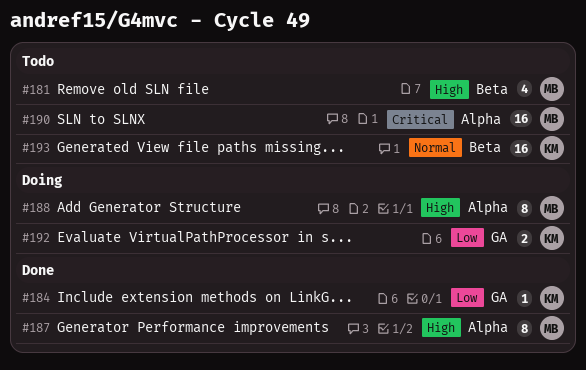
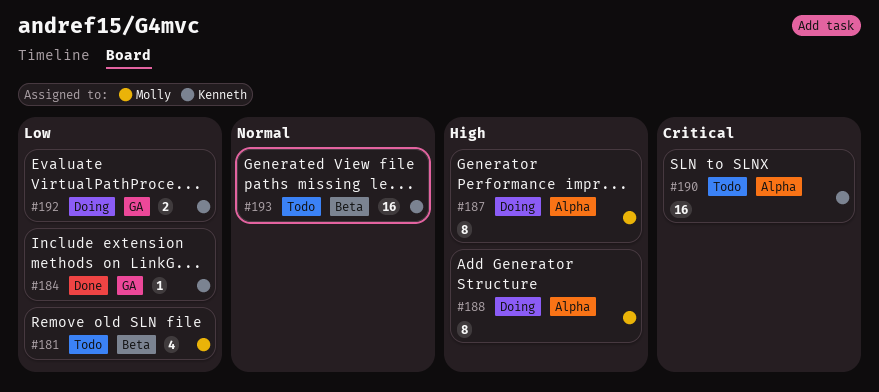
#181, priority: High -> Low
#187, status: Done -> Doing
#190, owner: Molly -> Kenneth

